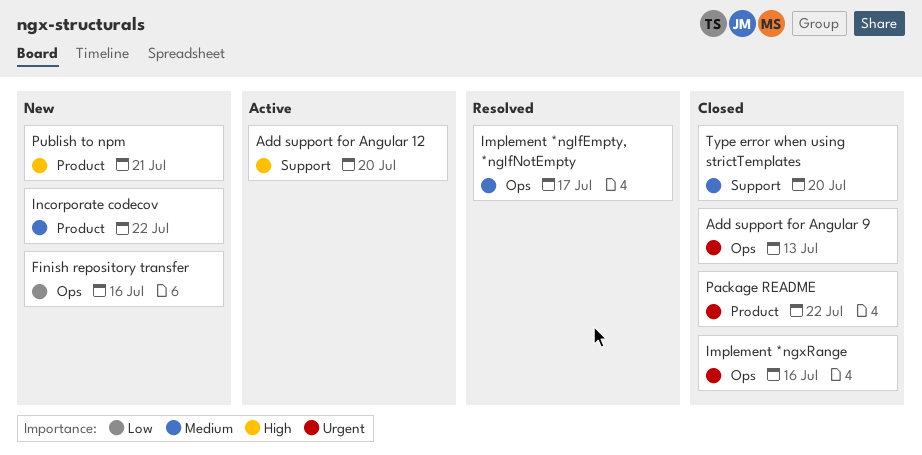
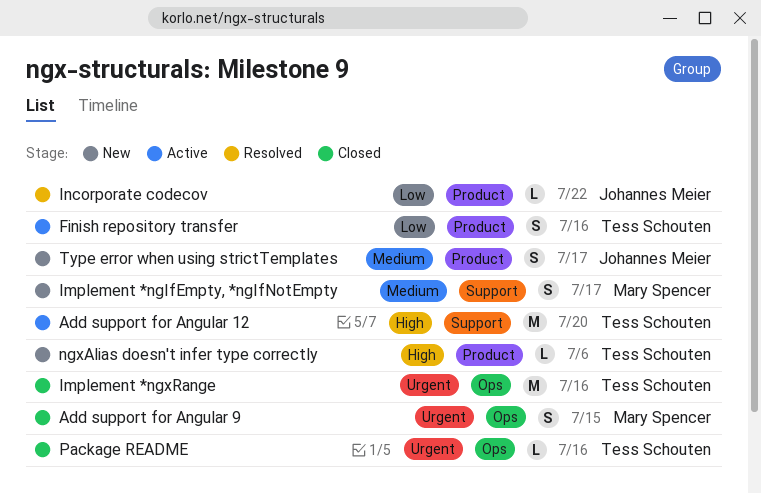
Add support for Angular 9, due: Jul 13 -> Jul 15
Finish repository transfer, status: New -> Active
Finish repository transfer, label: Ops -> Product
Implement *ngIfEmpty, *ngIfNotEmpty, status: Resolved -> New
Implement *ngIfEmpty, *ngIfNotEmpty, label: Ops -> Support
Incorporate codecov, status: New -> Resolved
Incorporate codecov, priority: Medium -> Low
ngxAlias doesn't infer type correctly: none -> present
Package README, label: Product -> Ops
Package README, due: Jul 22 -> Jul 16
Publish to npm: present -> none
Type error when using strictTemplates, status: Closed -> New
Type error when using strictTemplates, label: Support -> Product
Type error when using strictTemplates, due: Jul 20 -> Jul 17

